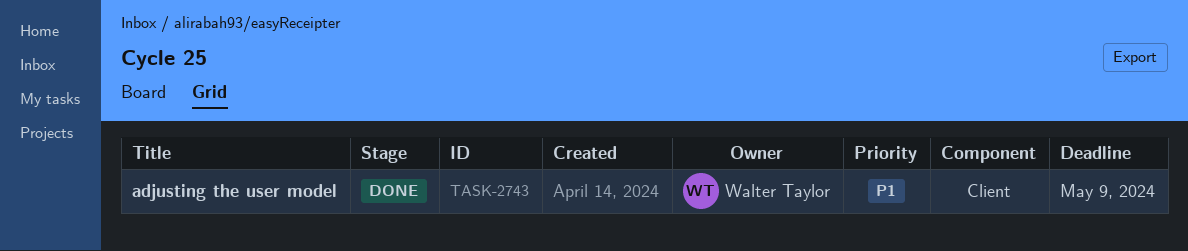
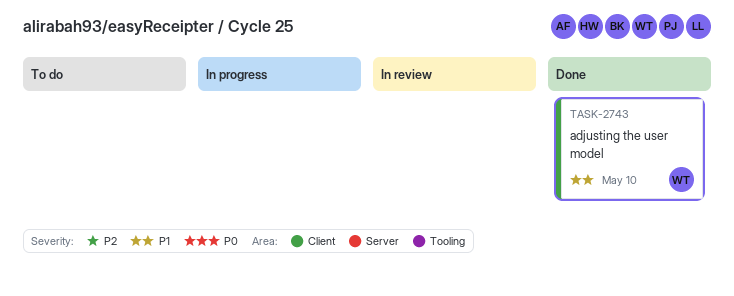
TASK-2743, due: May 9 -> May 10

